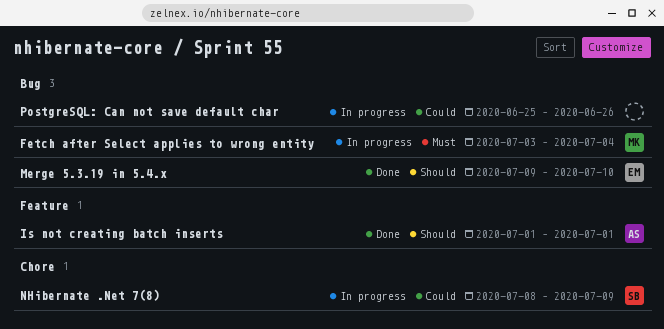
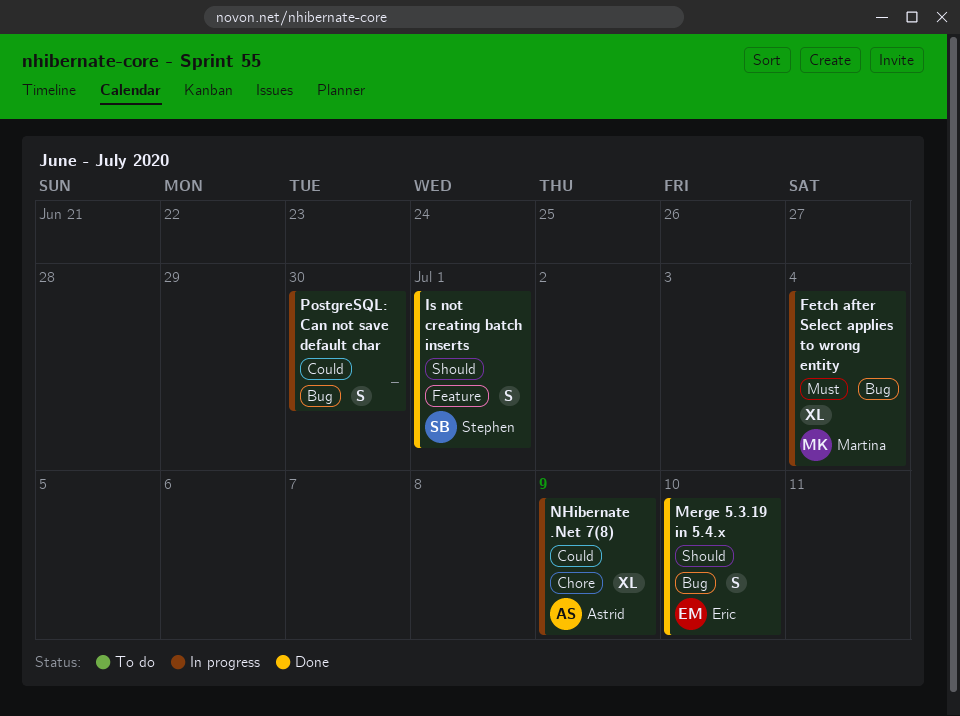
Is not creating batch inserts, owner: Astrid -> Stephen
NHibernate .Net 7(8), owner: Stephen -> Astrid
PostgreSQL: Can not save default char, due: Jun 26 -> Jun 30

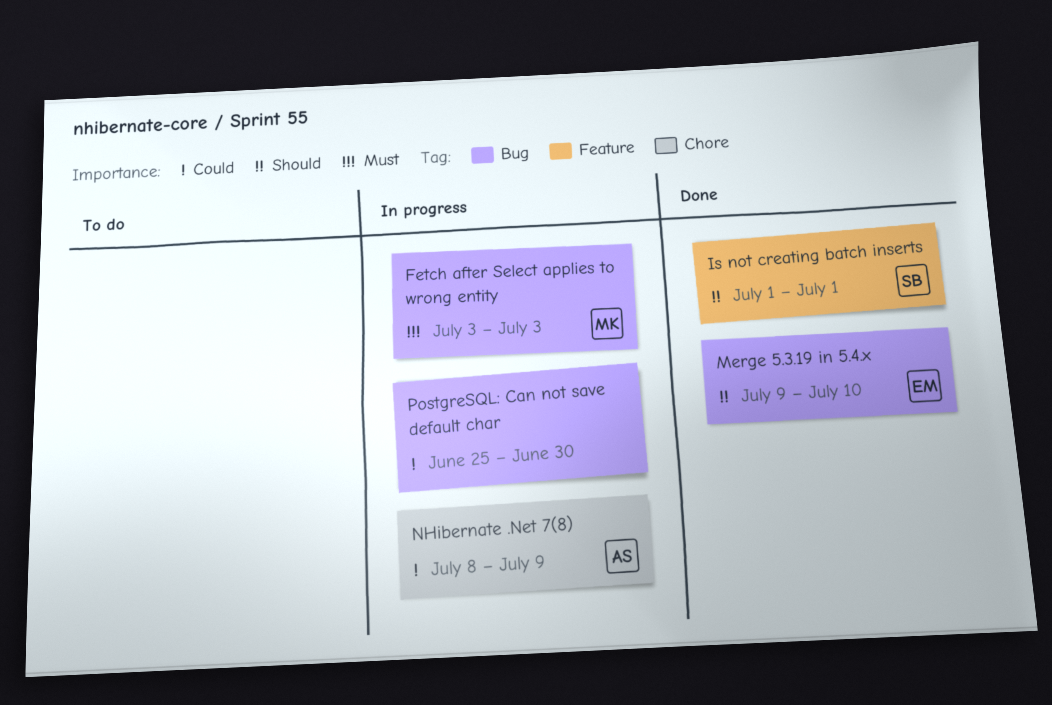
Fetch after Select applies to wrong entity, due: Jul 4 -> Jul 3

